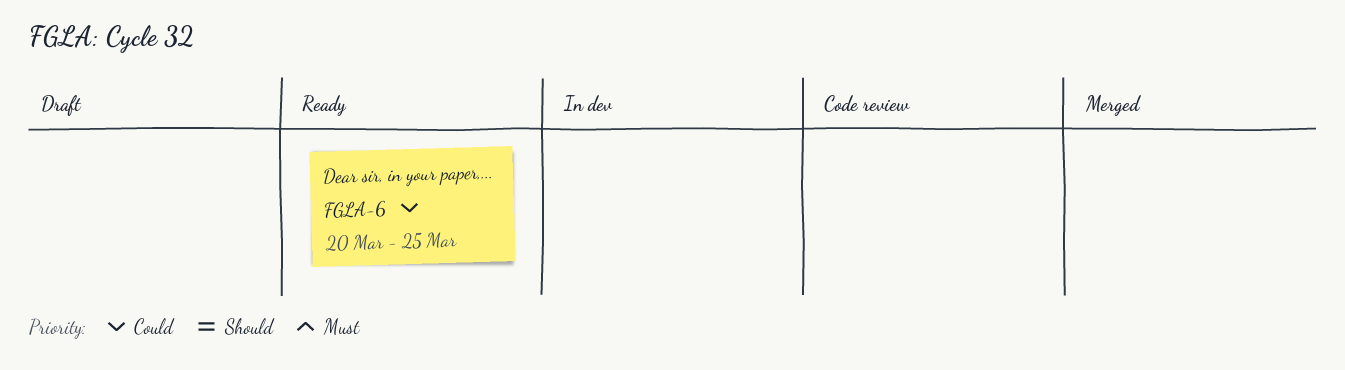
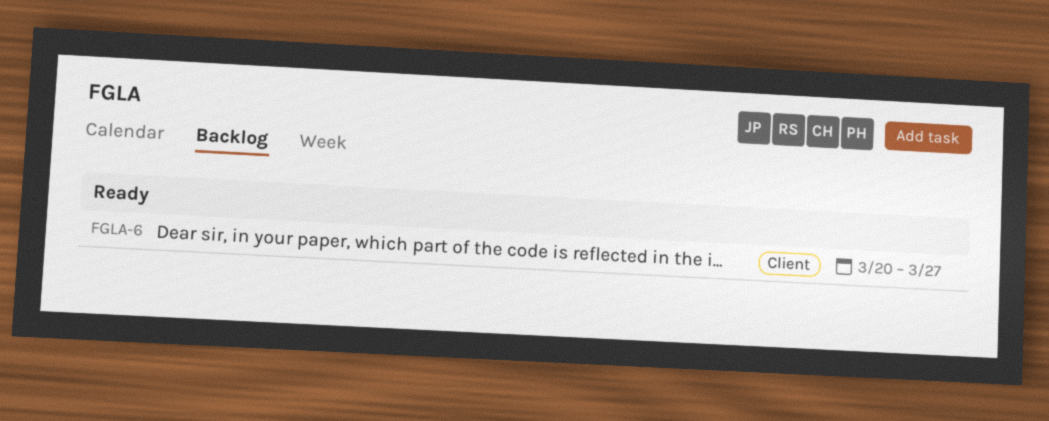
FGLA-6, due: Mar 25 -> Mar 27

